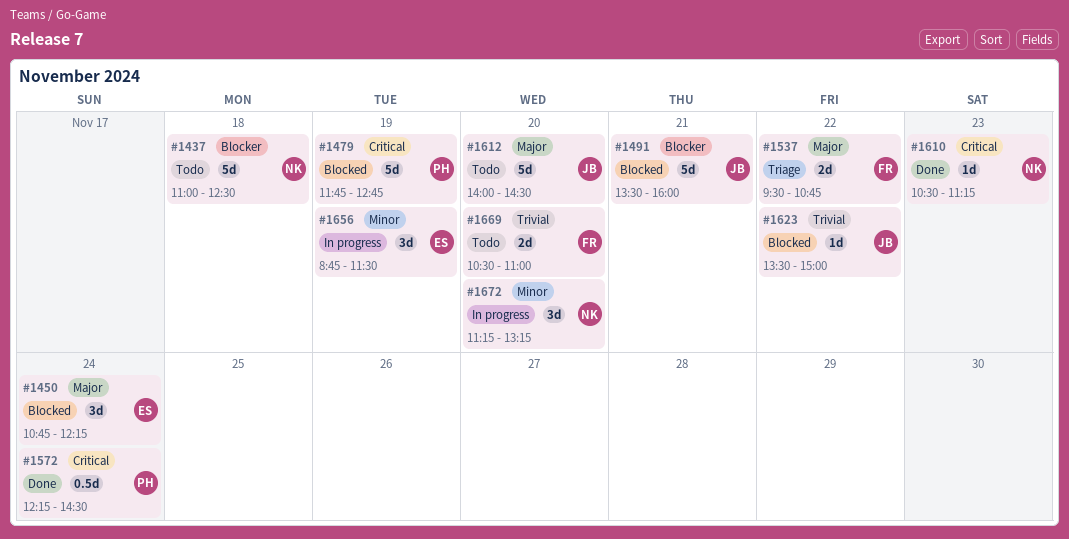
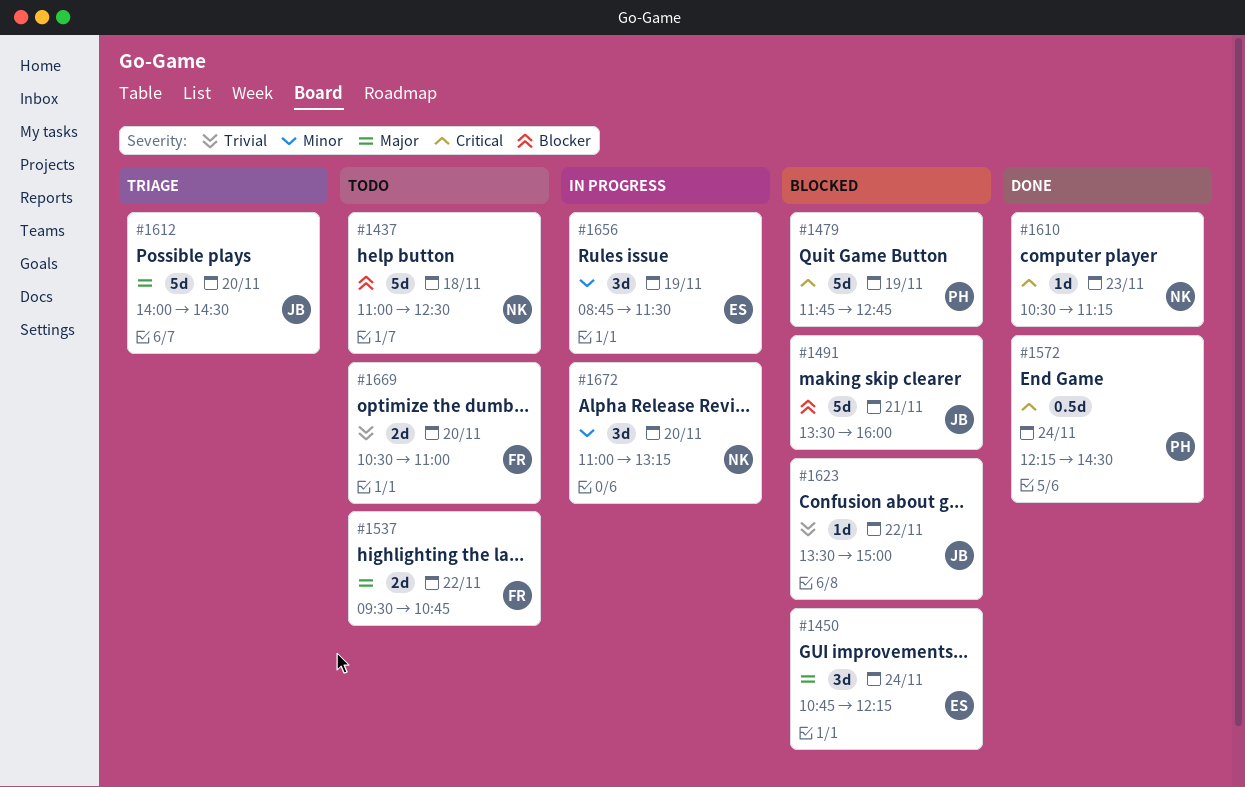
#1537, status: Triage -> Todo
#1612, status: Todo -> Triage
#1672, begins: 11:15 -> 11:00

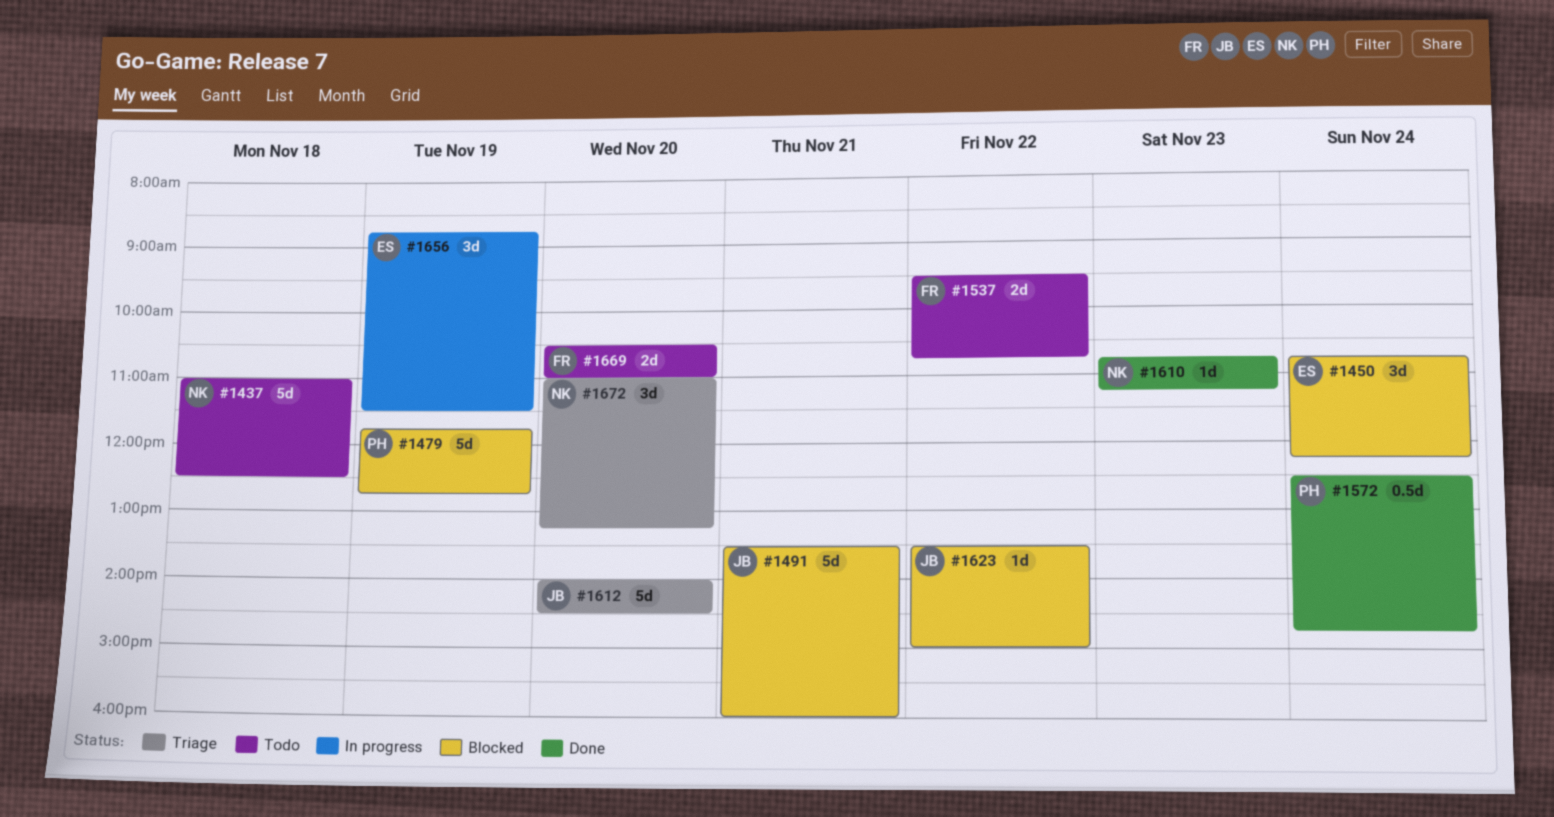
#1572, begins: 12:15 -> 12:30
#1572, ends: 14:30 -> 14:45
#1610, begins: 10:30 -> 10:45
#1672, status: In progress -> Triage

